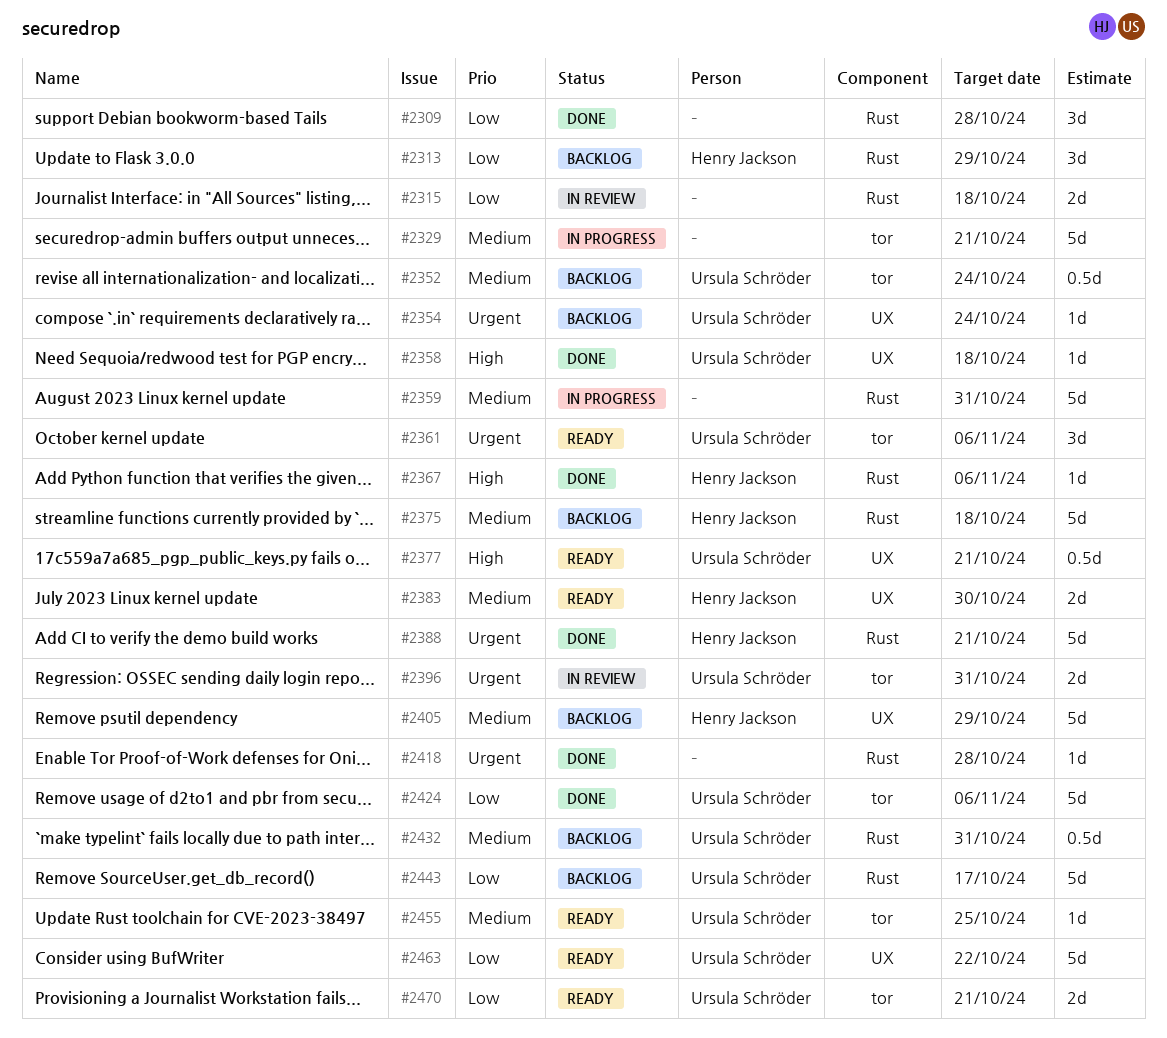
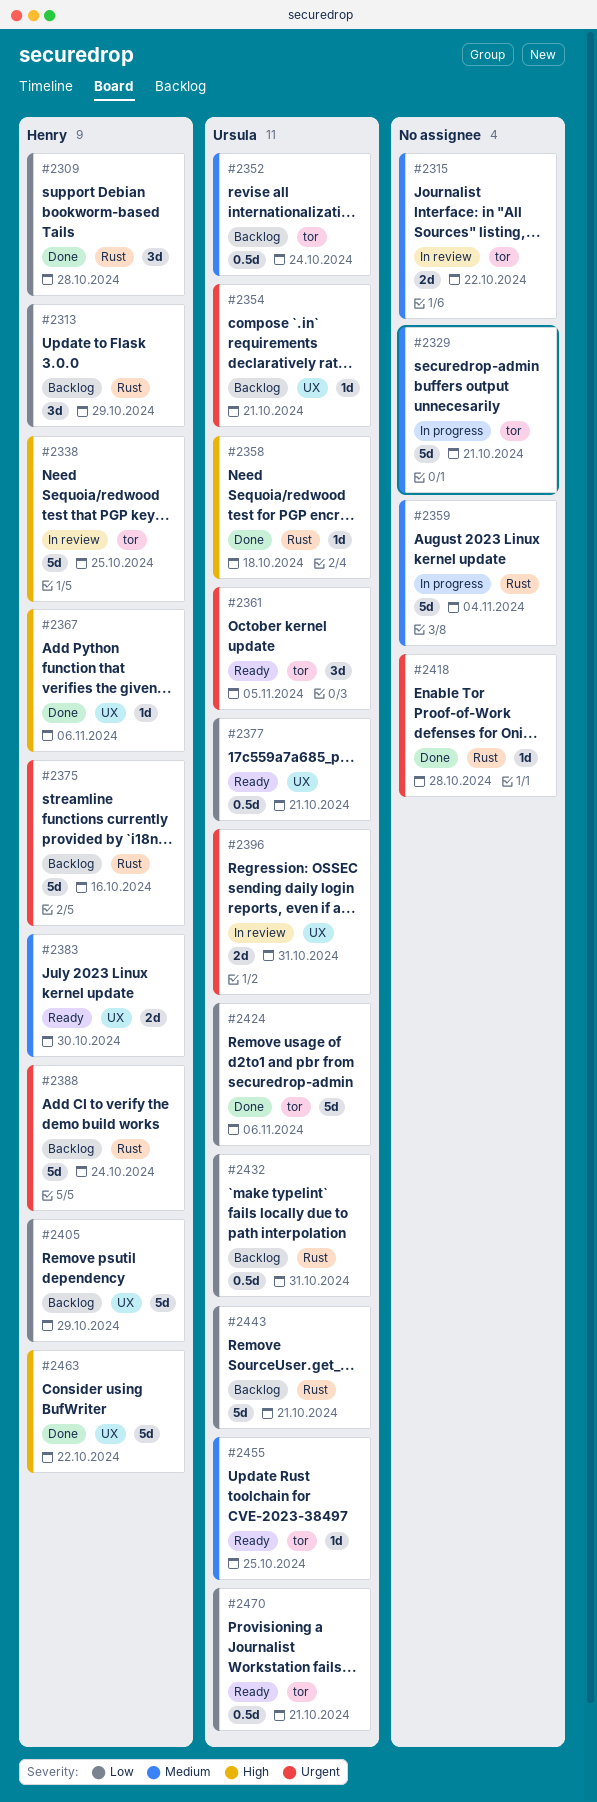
#2309, owner: none -> Henry Jackson
#2315, priority: Low -> Medium
#2315, label: Rust -> tor
#2315, due: Oct 18 -> Oct 22
#2338: none -> present
#2354, due: Oct 24 -> Oct 21
#2358, label: UX -> Rust
#2359, due: Oct 31 -> Nov 4
#2361, due: Nov 6 -> Nov 5
#2367, label: Rust -> UX
#2375, priority: Medium -> Urgent
#2375, due: Oct 18 -> Oct 16
#2377, priority: High -> Low
#2388, status: Done -> Backlog
#2388, due: Oct 21 -> Oct 24
#2396, label: tor -> UX
#2405, priority: Medium -> Low
#2432, priority: Medium -> Low
#2443, due: Oct 17 -> Oct 21
#2463, status: Ready -> Done
#2463, owner: Ursula Schröder -> Henry Jackson
#2463, priority: Low -> High
#2470, estimate: 2d -> 0.5d

